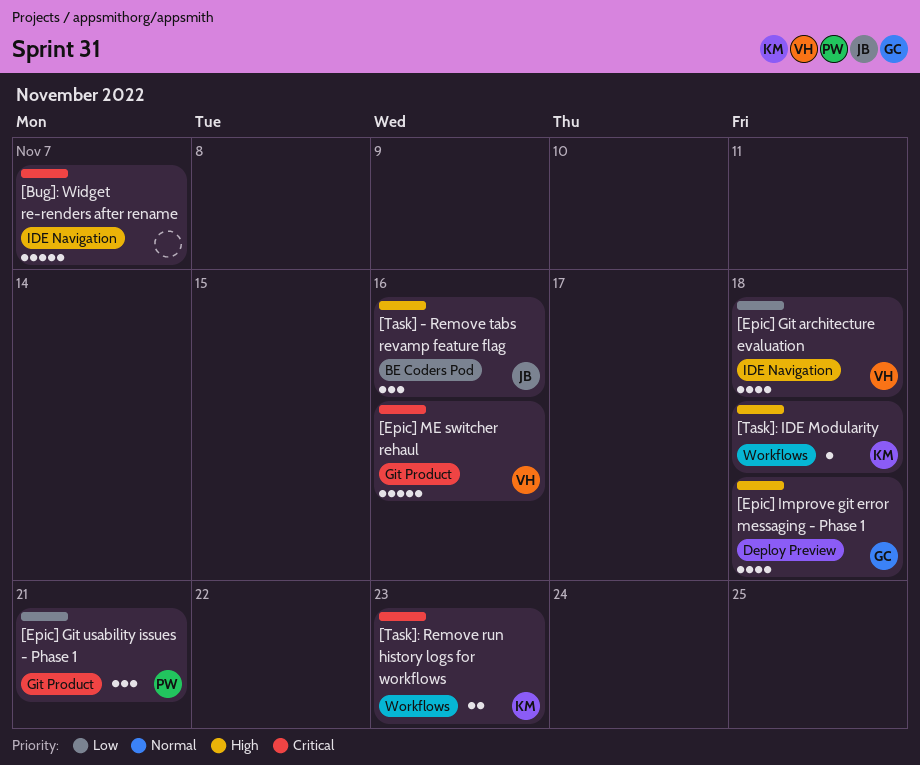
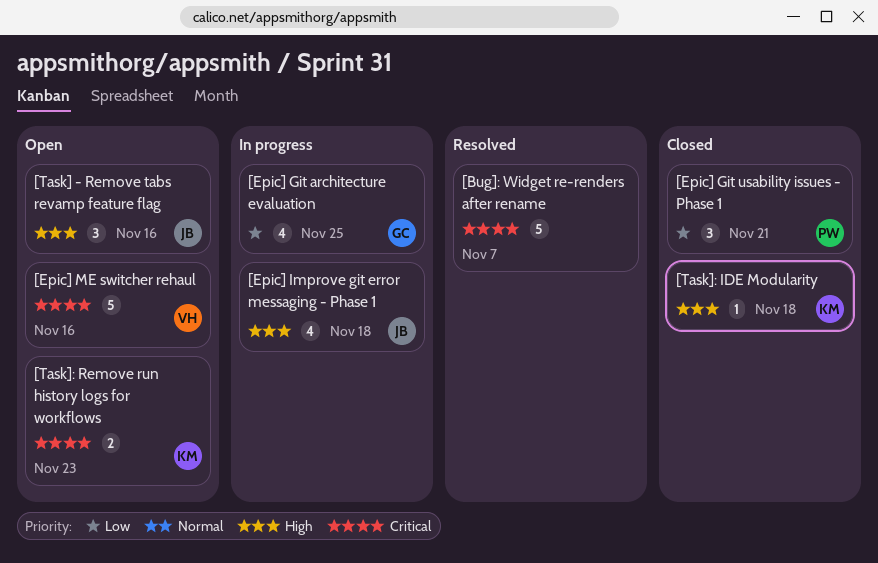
[Epic] Git architecture evaluation, owner: VH -> GC
[Epic] Git architecture evaluation, due: Nov 18 -> Nov 25
[Epic] Improve git error messaging - Phase 1, owner: GC -> JB

